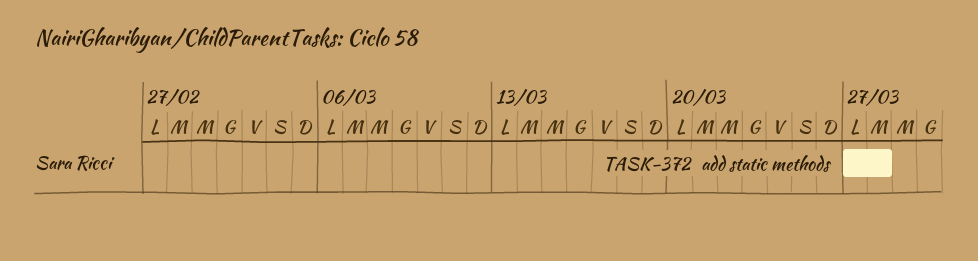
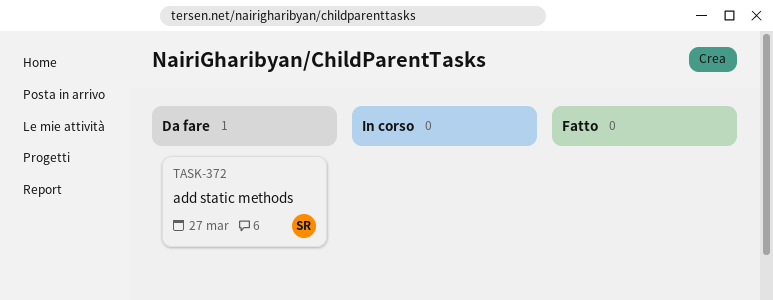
TASK-372, due: Mar 28 -> Mar 27

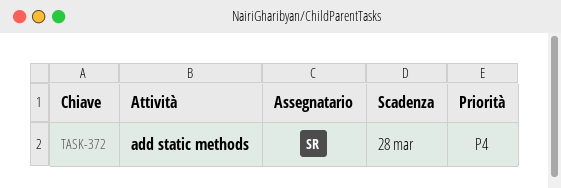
TASK-372, due: Mar 27 -> Mar 28

